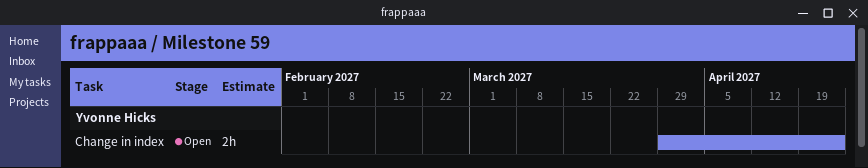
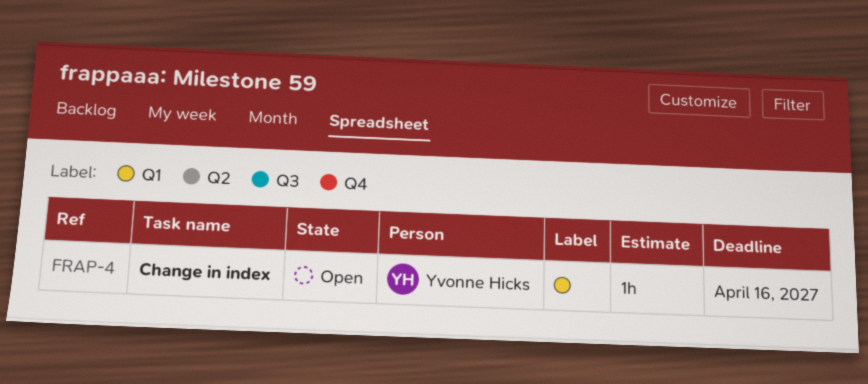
Change in index, estimate: 2h -> 1h
Change in index, due: Apr 23 -> Apr 16

